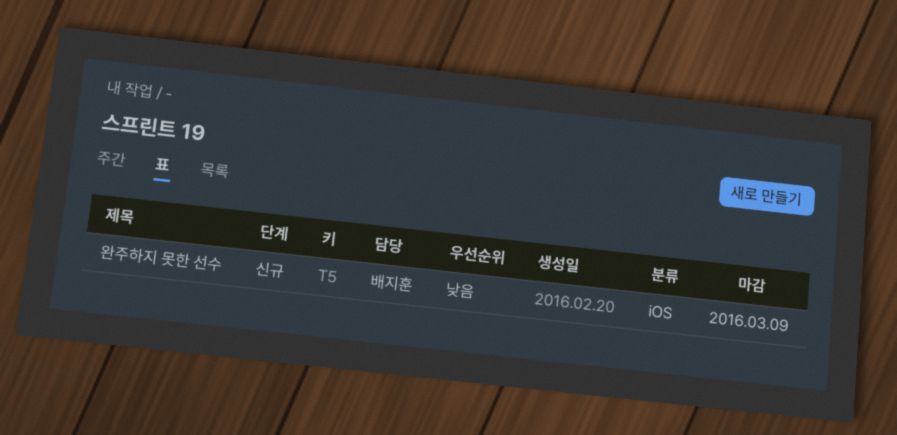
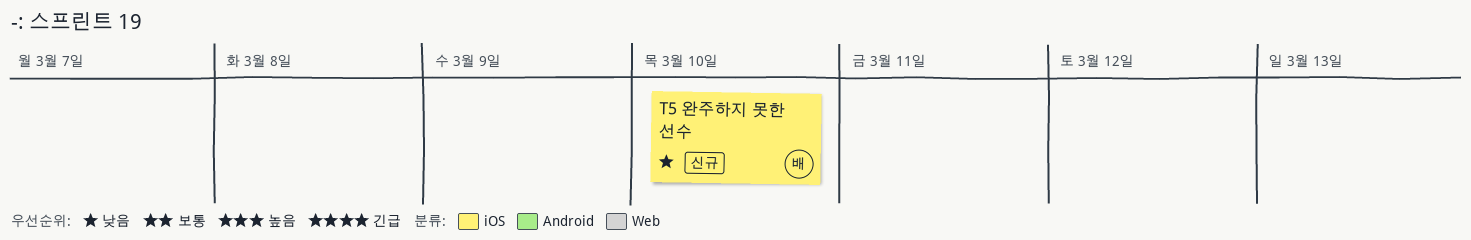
T5, due: Mar 9 -> Mar 10

